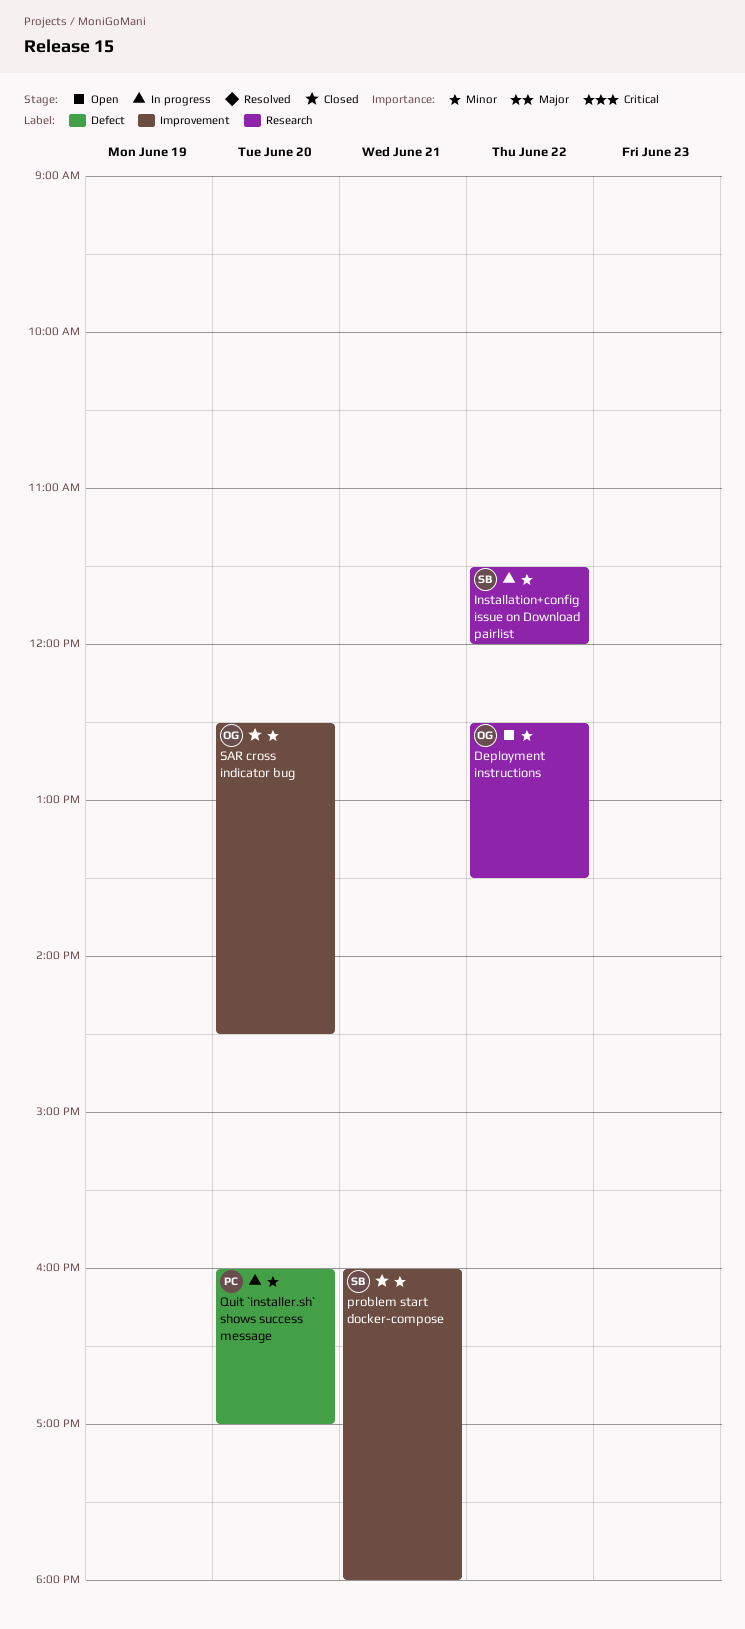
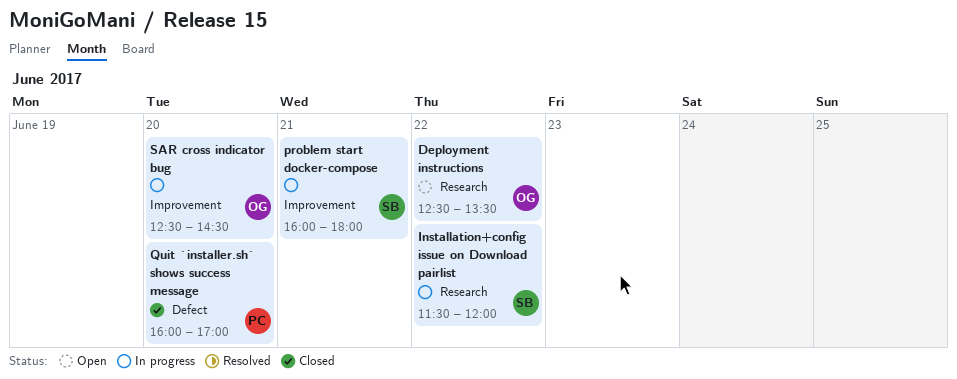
problem start docker-compose, status: Closed -> In progress
Quit `installer.sh` shows success message, status: In progress -> Closed
SAR cross indicator bug, status: Closed -> In progress

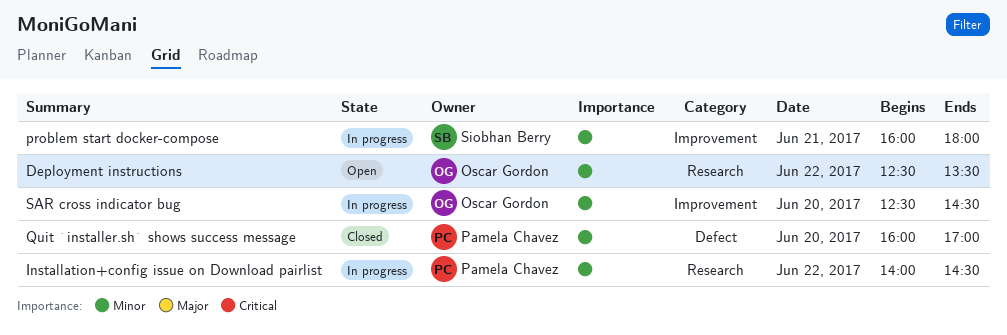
Installation+config issue on Download pairlist, owner: Siobhan Berry -> Pamela Chavez
Installation+config issue on Download pairlist, begins: 11:30 -> 14:00
Installation+config issue on Download pairlist, ends: 12:00 -> 14:30

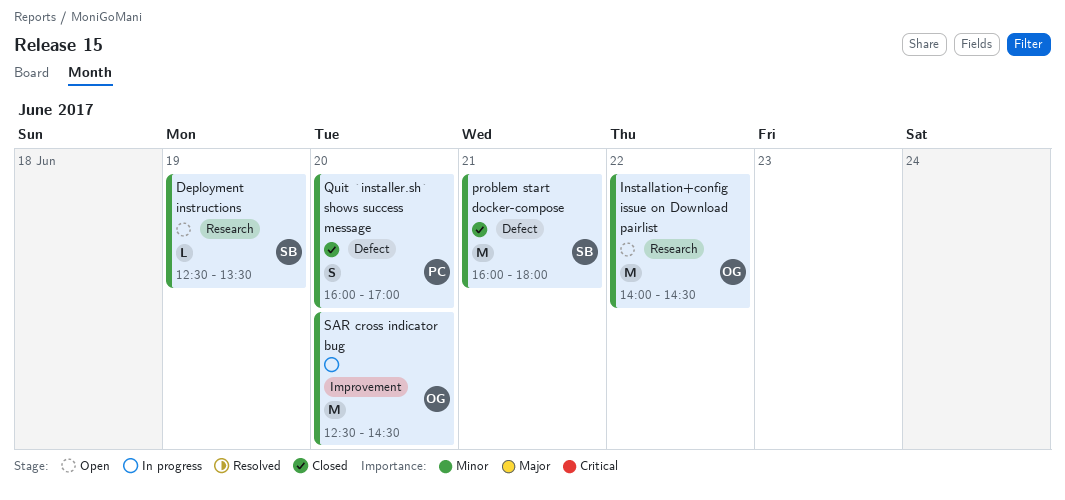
Deployment instructions, owner: Oscar Gordon -> Siobhan Berry
Deployment instructions, day: Jun 22 -> Jun 19
Installation+config issue on Download pairlist, status: In progress -> Open
Installation+config issue on Download pairlist, owner: Pamela Chavez -> Oscar Gordon
problem start docker-compose, status: In progress -> Closed
problem start docker-compose, label: Improvement -> Defect

